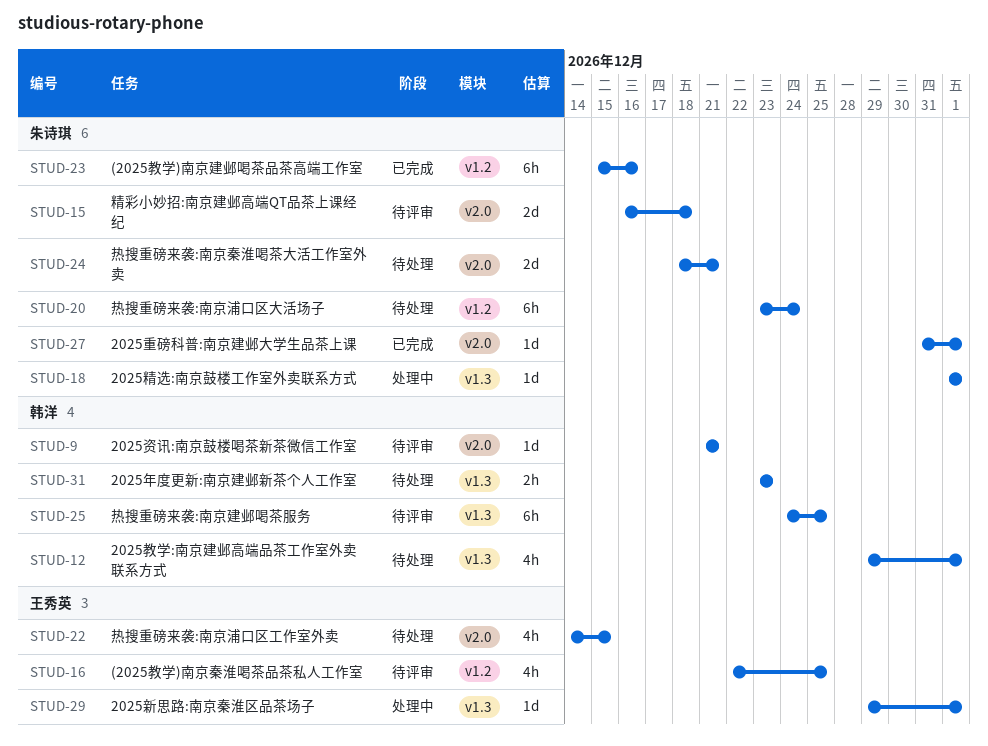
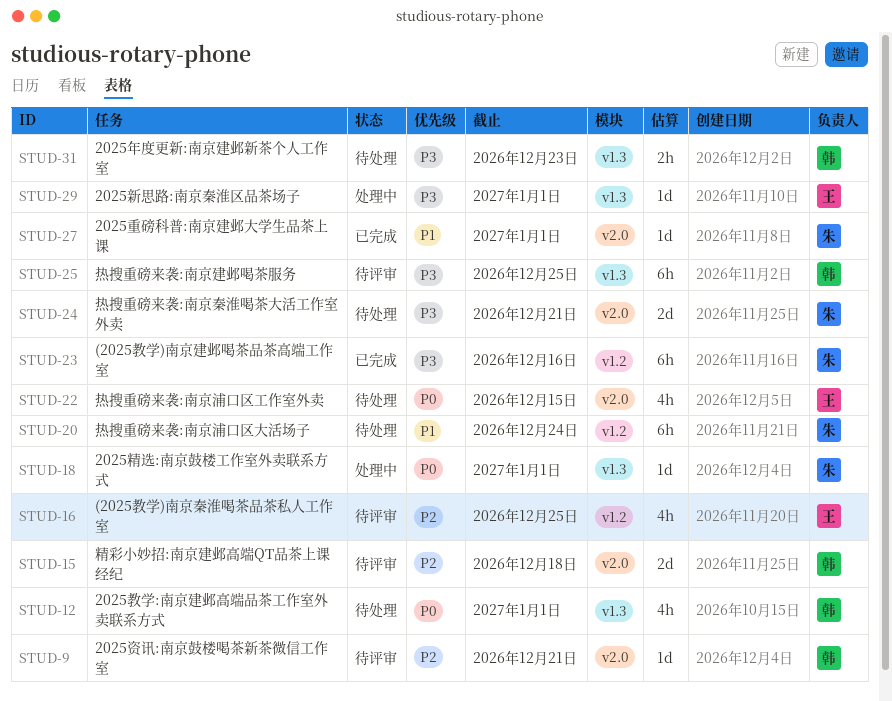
STUD-15, owner: 朱诗琪 -> 韩洋

